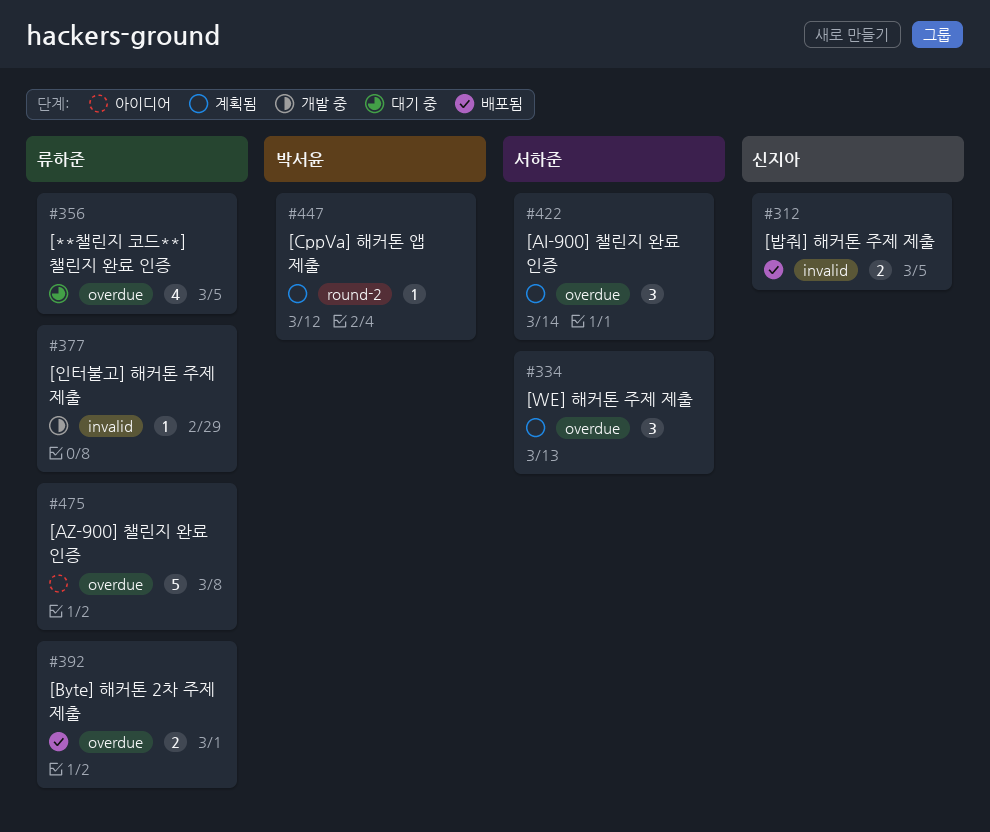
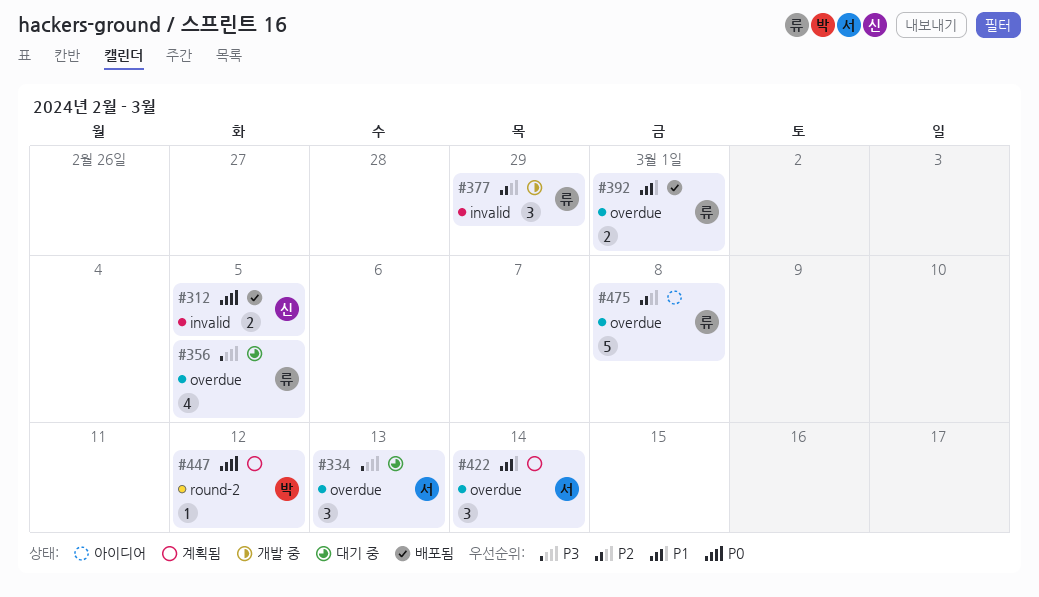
#334, status: 계획됨 -> 대기 중
#377, estimate: 1 -> 3

